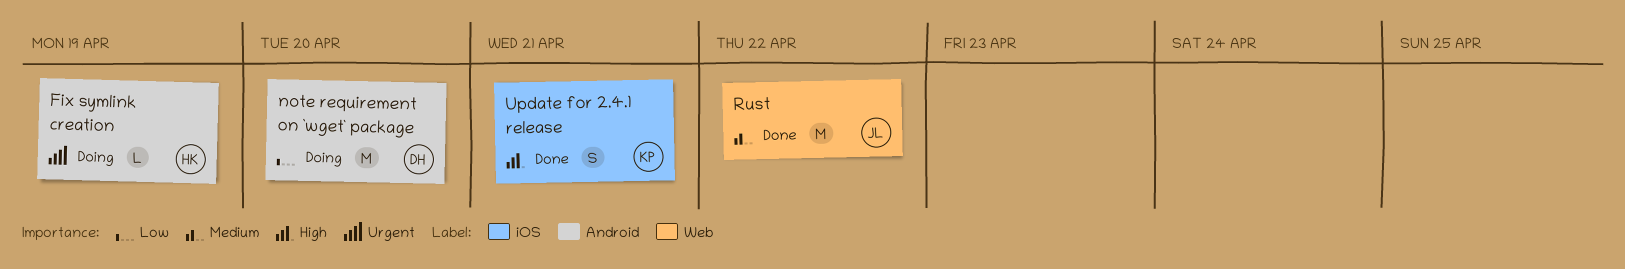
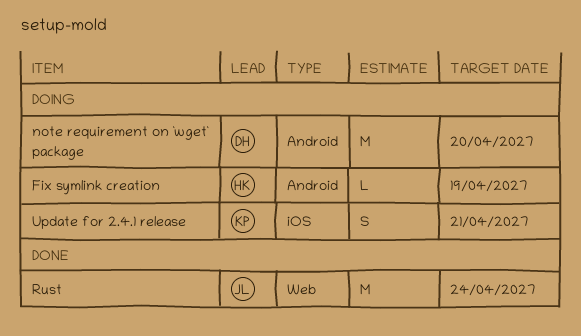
Rust, due: Apr 22 -> Apr 24
Update for 2.4.1 release, status: Done -> Doing

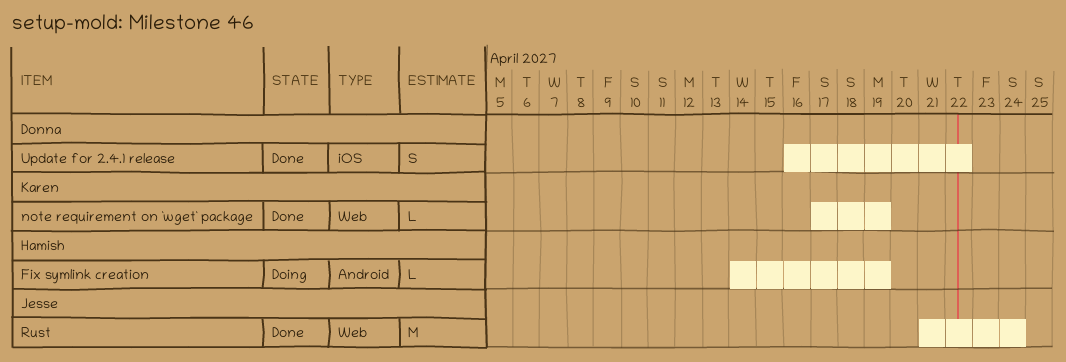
note requirement on `wget` package, status: Doing -> Done
note requirement on `wget` package, owner: Donna -> Karen
note requirement on `wget` package, label: Android -> Web
note requirement on `wget` package, estimate: M -> L
note requirement on `wget` package, due: Apr 20 -> Apr 19
Update for 2.4.1 release, status: Doing -> Done
Update for 2.4.1 release, owner: Karen -> Donna
Update for 2.4.1 release, due: Apr 21 -> Apr 22

